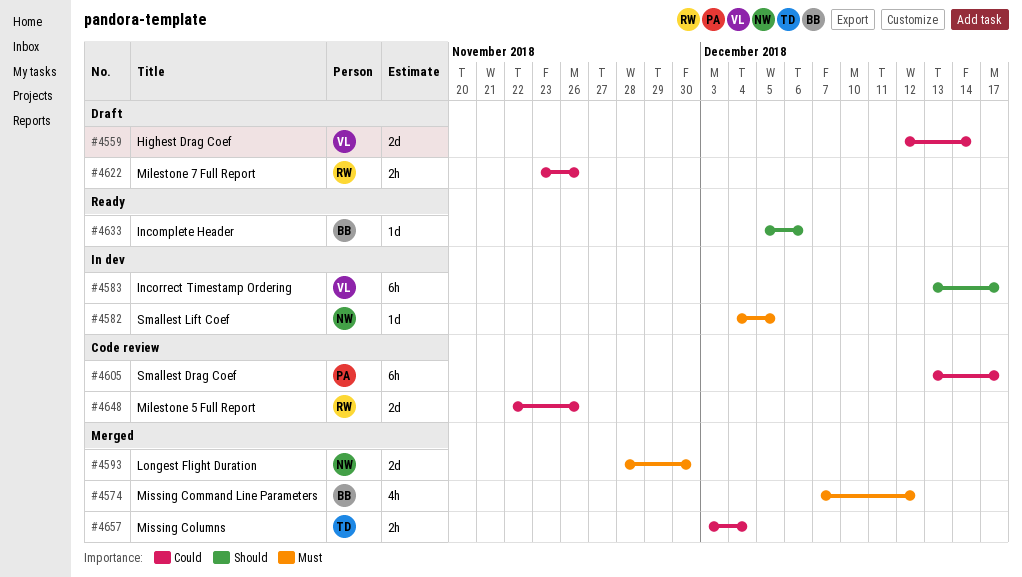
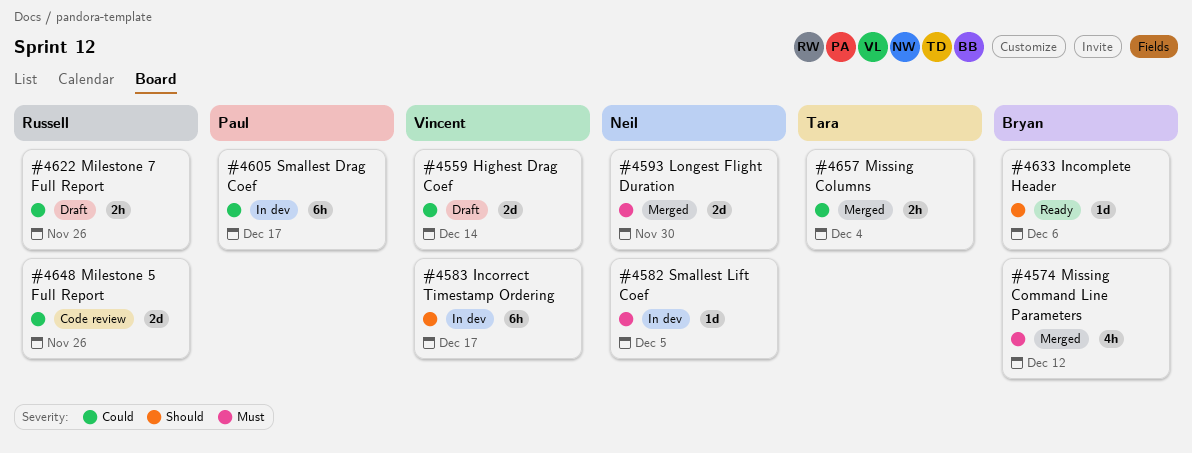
#4605, status: Code review -> In dev

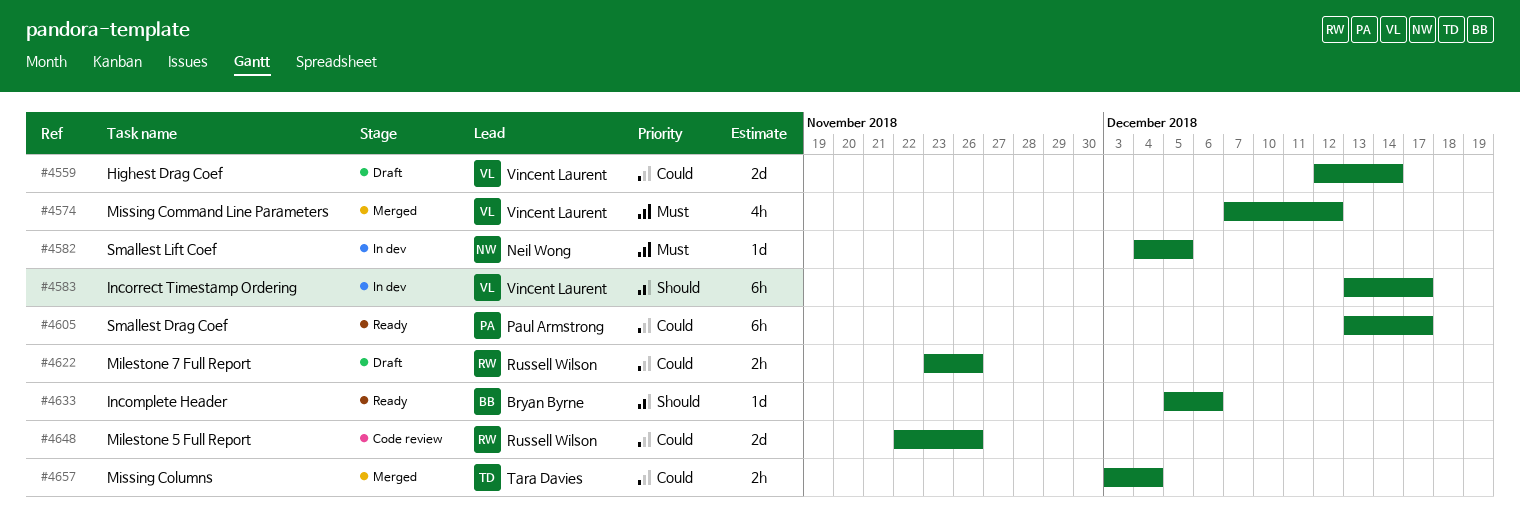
#4574, owner: Bryan Byrne -> Vincent Laurent
#4593: present -> none
#4605, status: In dev -> Ready

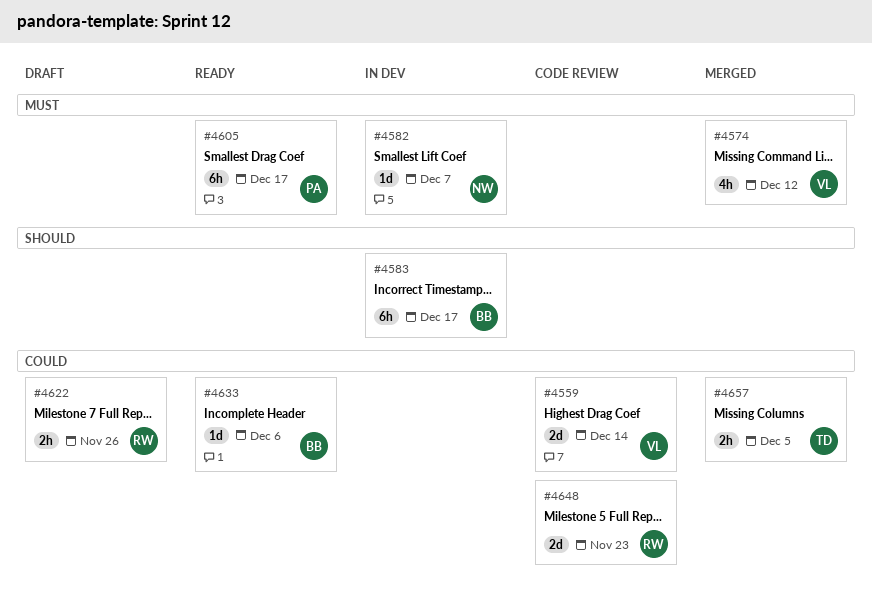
#4559, status: Draft -> Code review
#4582, due: Dec 5 -> Dec 7
#4583, owner: Vincent Laurent -> Bryan Byrne
#4605, priority: Could -> Must
#4633, priority: Should -> Could
#4648, due: Nov 26 -> Nov 23
#4657, due: Dec 4 -> Dec 5

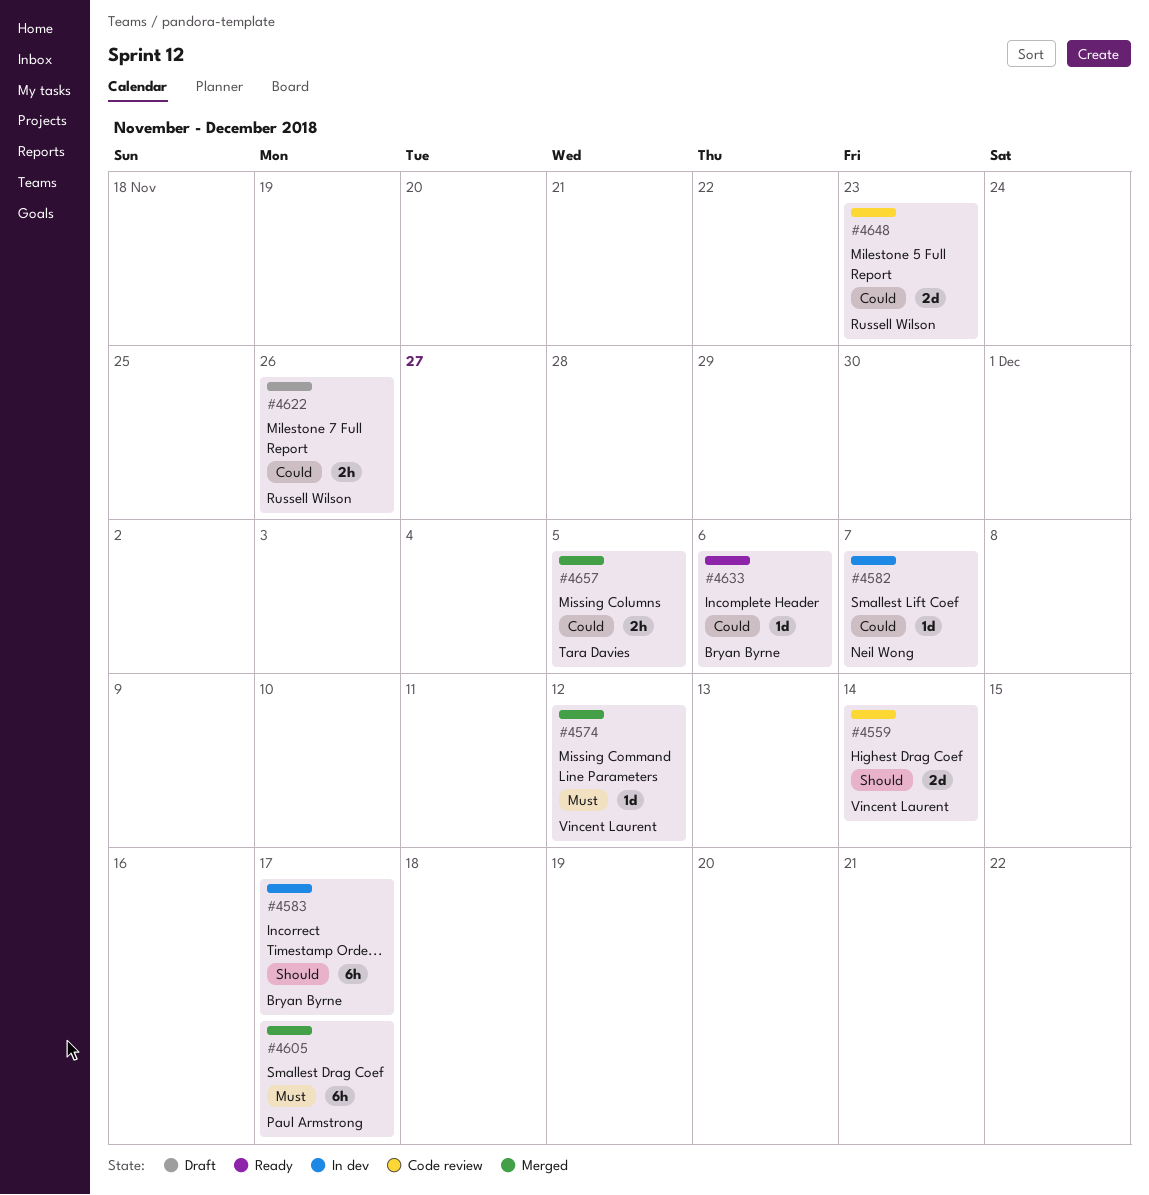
#4559, priority: Could -> Should
#4574, estimate: 4h -> 1d
#4582, priority: Must -> Could
#4605, status: Ready -> Merged

